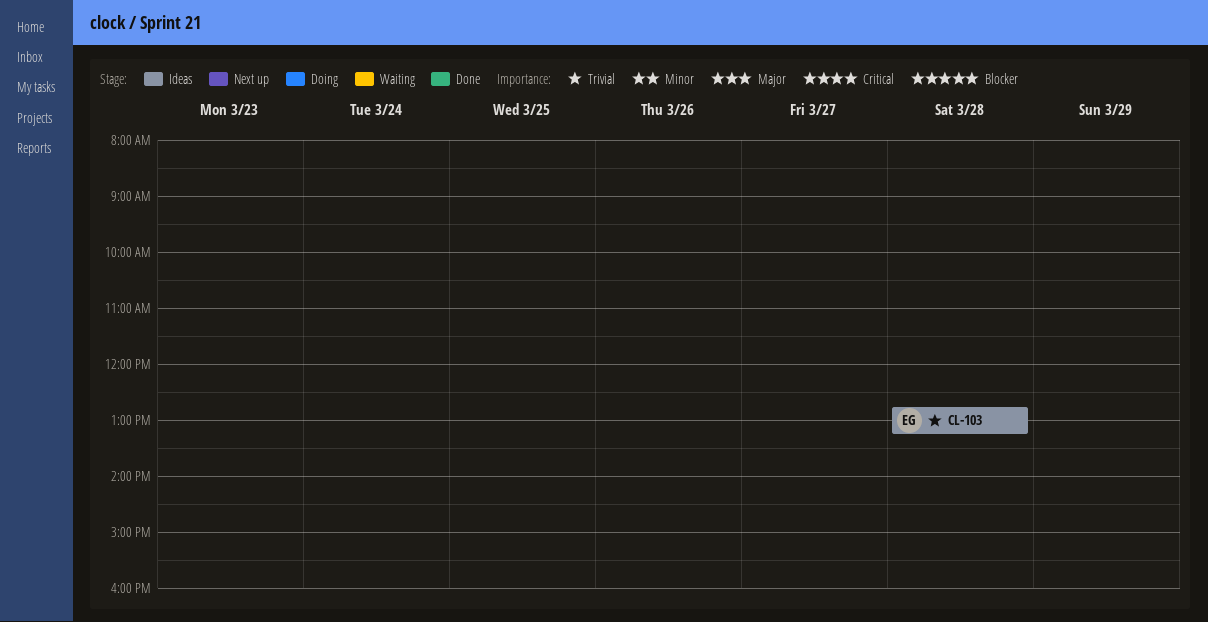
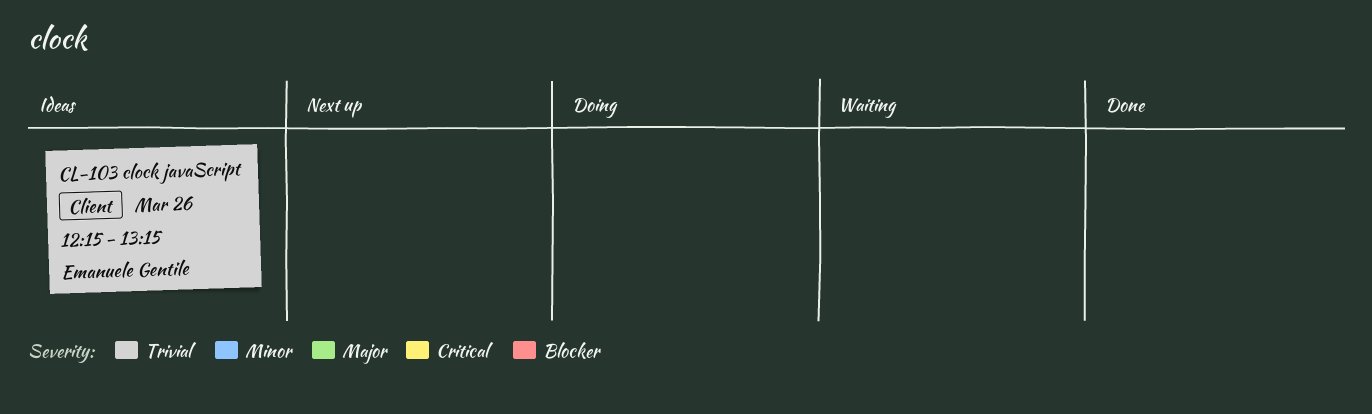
CL-103, day: Mar 28 -> Mar 26
CL-103, begins: 12:45 -> 12:15

